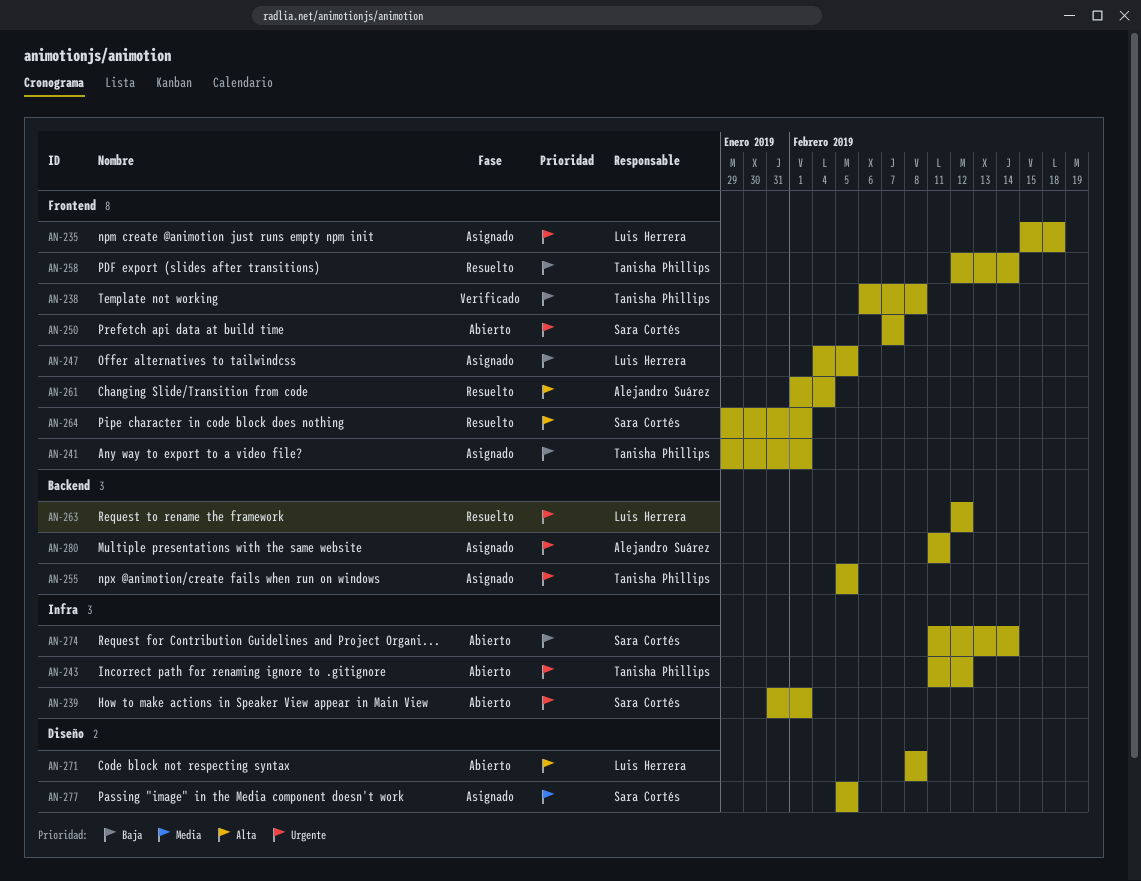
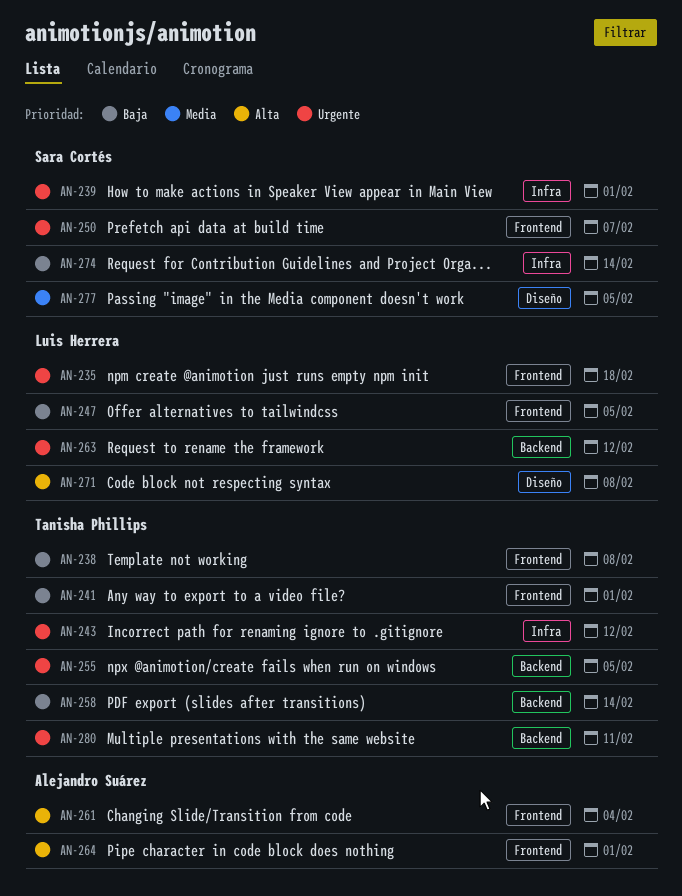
AN-258, label: Frontend -> Backend
AN-264, owner: Sara Cortés -> Alejandro Suárez
AN-280, owner: Alejandro Suárez -> Tanisha Phillips

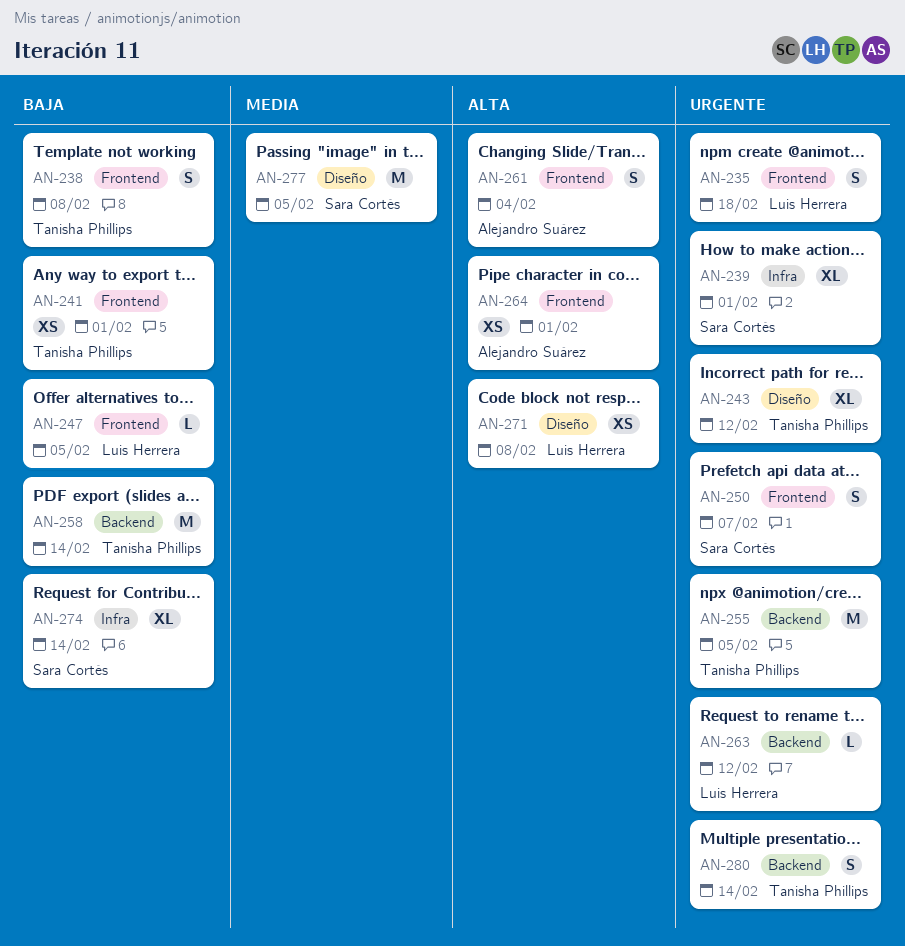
AN-243, label: Infra -> Diseño
AN-280, due: Feb 11 -> Feb 14

